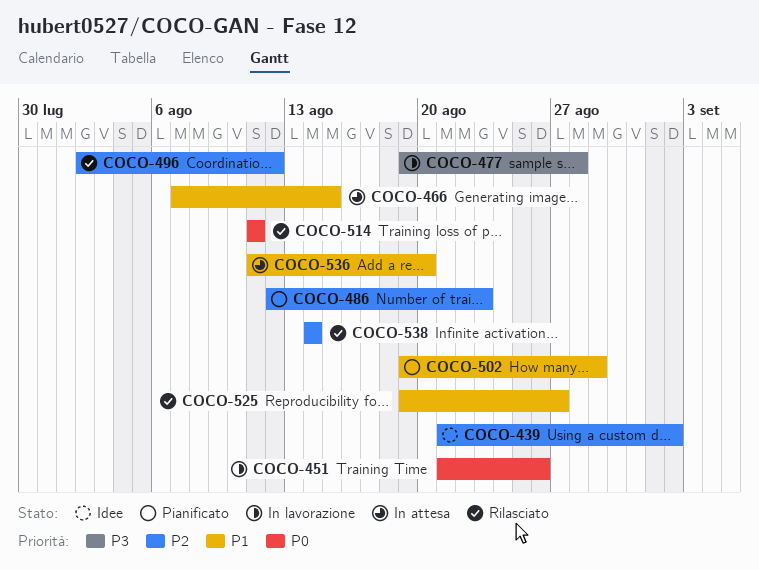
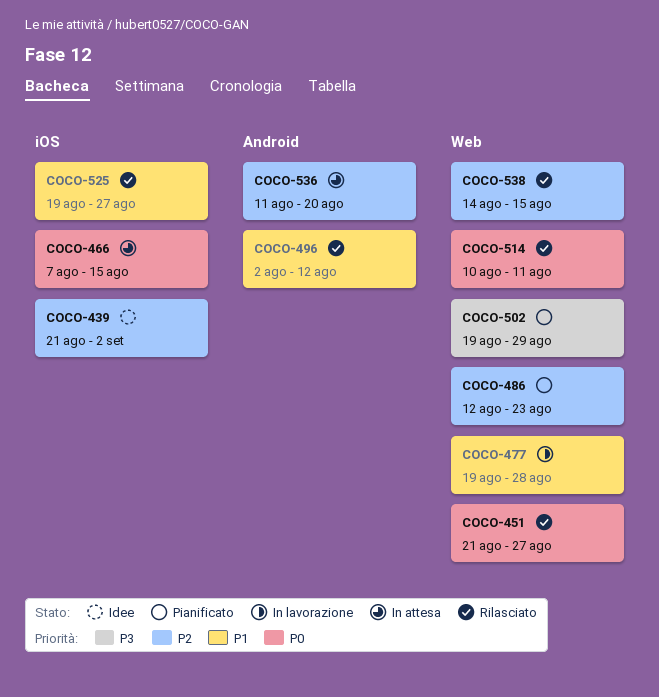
COCO-451, status: In lavorazione -> Rilasciato
COCO-451, due: Aug 26 -> Aug 27
COCO-466, priority: P1 -> P0
COCO-477, priority: P3 -> P1
COCO-496, priority: P2 -> P1
COCO-502, priority: P1 -> P3
COCO-514, start: Aug 11 -> Aug 10
COCO-536, priority: P1 -> P2
COCO-538, due: Aug 14 -> Aug 15

